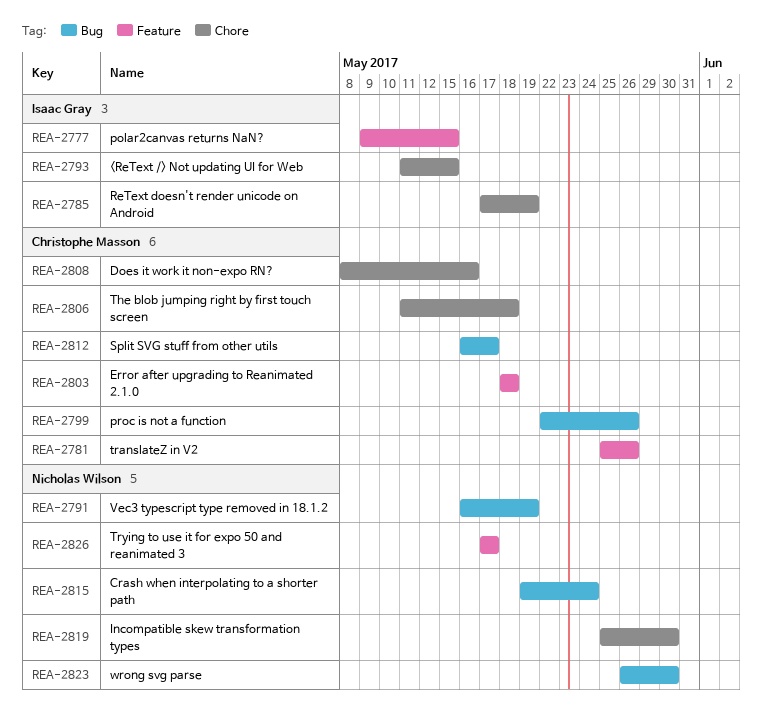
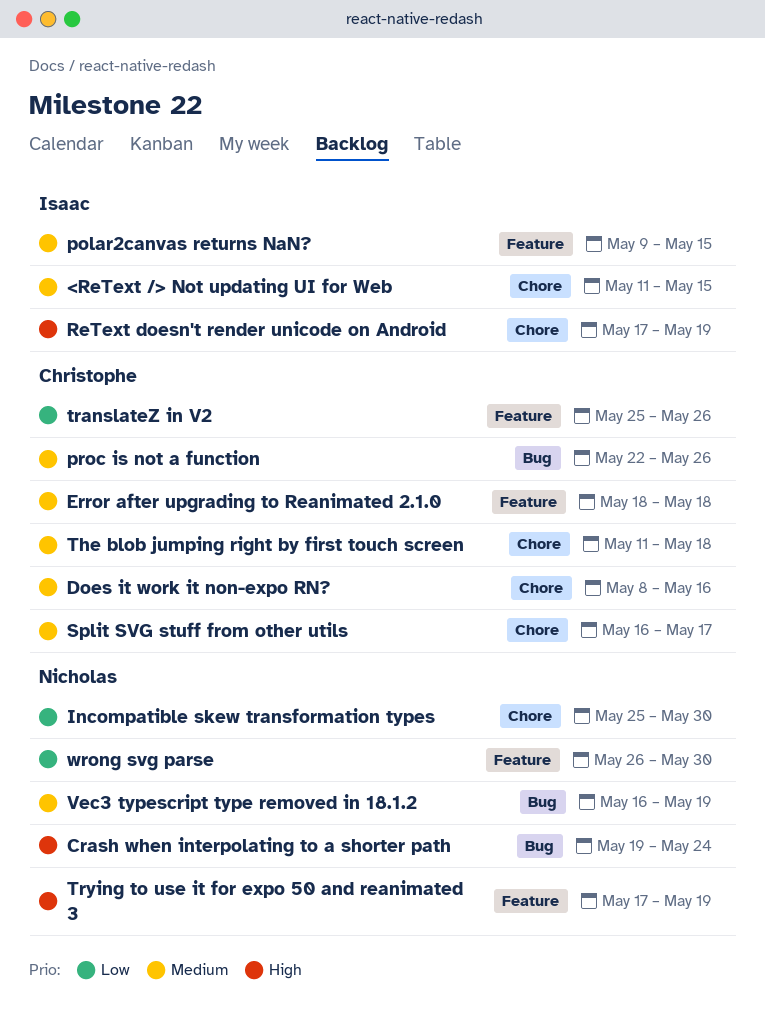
Split SVG stuff from other utils, label: Bug -> Chore
Trying to use it for expo 50 and reanimated 3, due: May 17 -> May 19
wrong svg parse, label: Bug -> Feature

